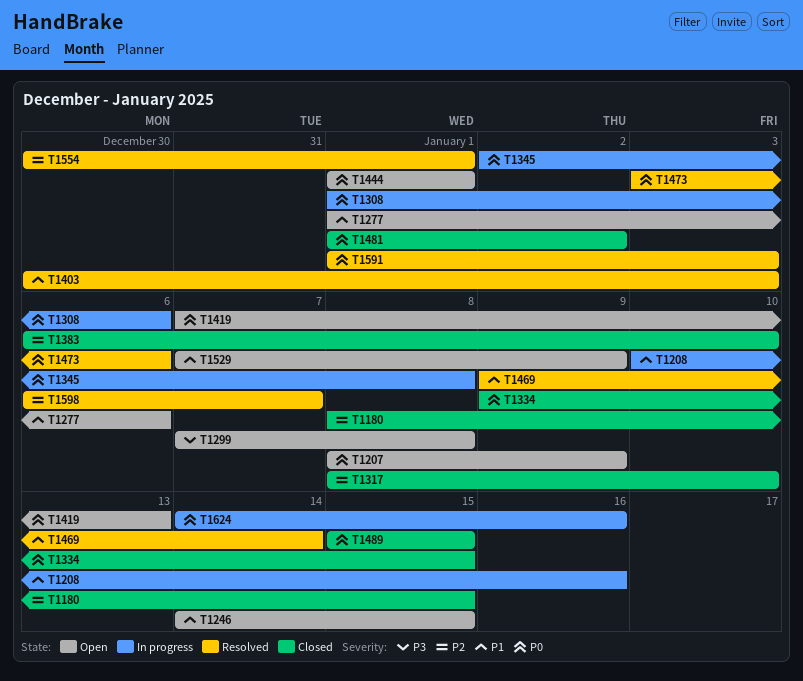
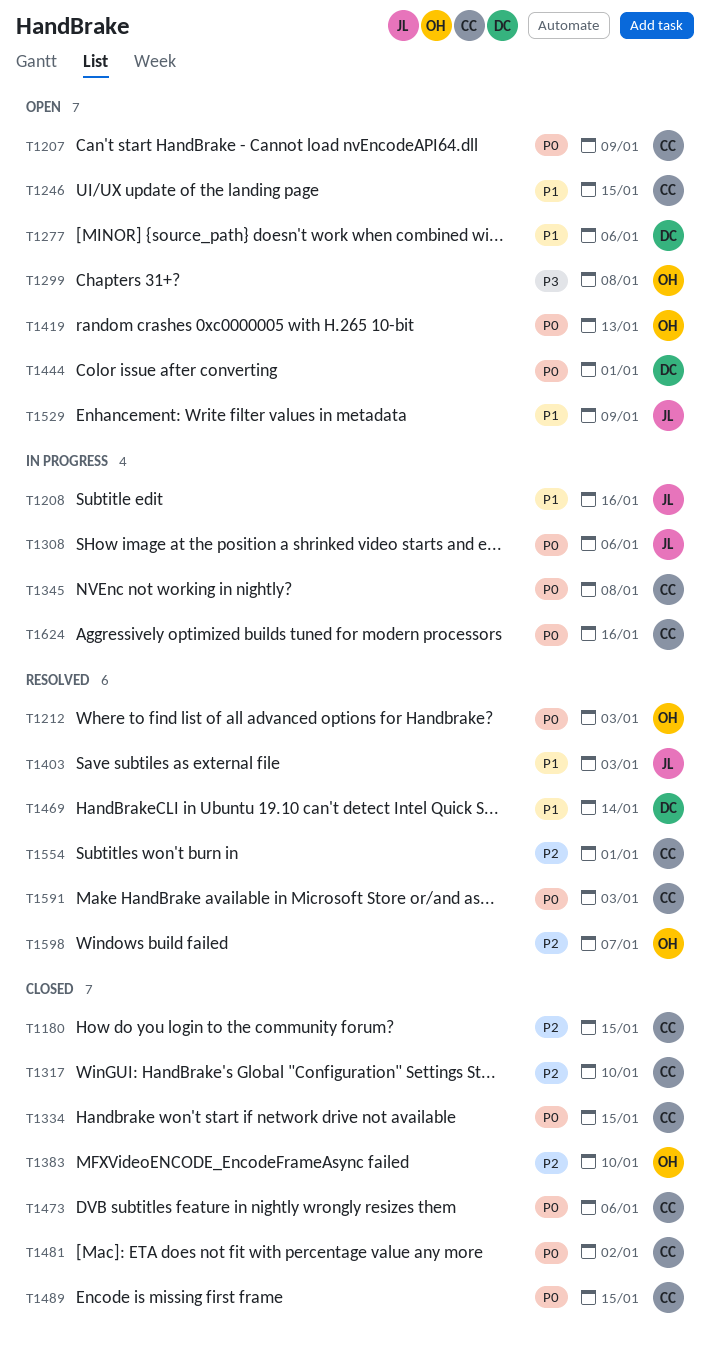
T1212: none -> present
T1473, status: Resolved -> Closed

